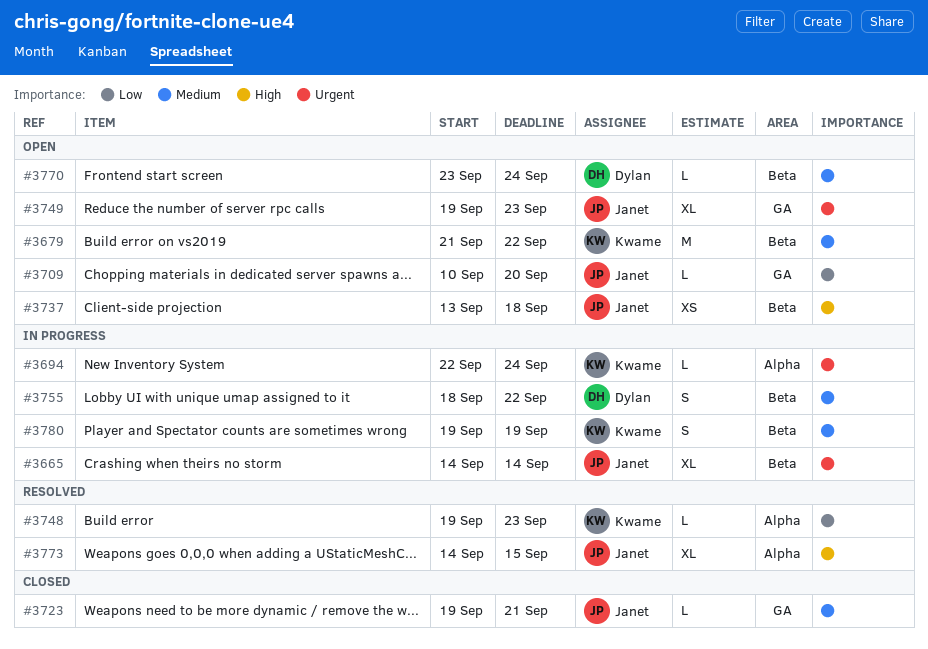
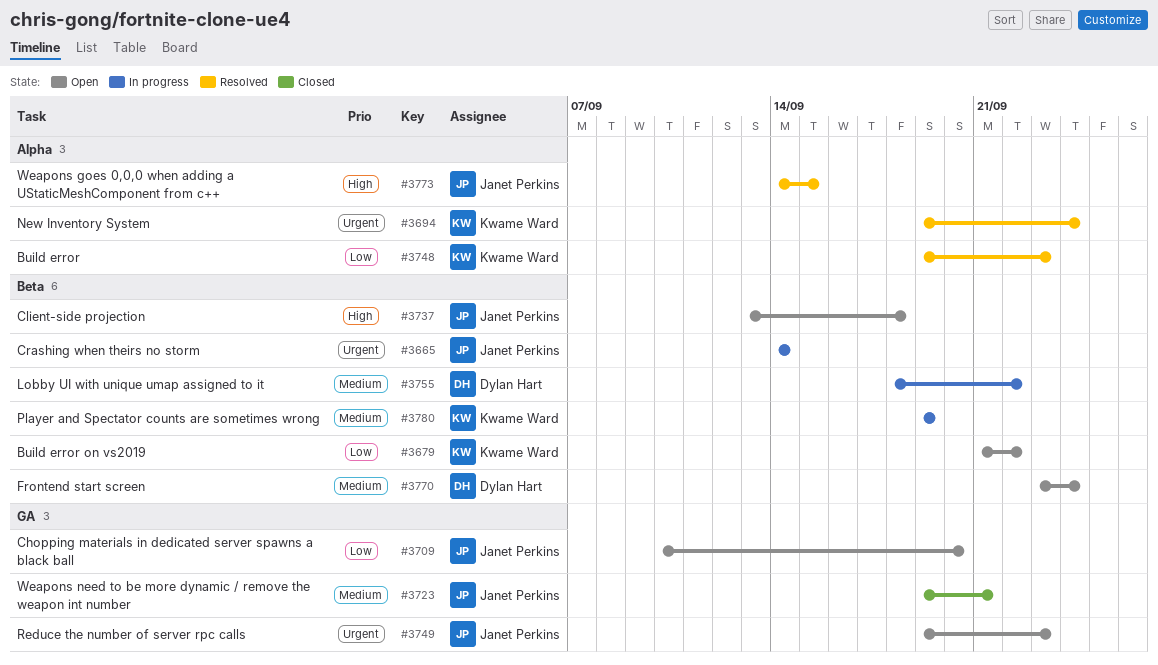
#3679, priority: Medium -> Low
#3694, status: In progress -> Resolved
#3694, start: Sep 22 -> Sep 19

